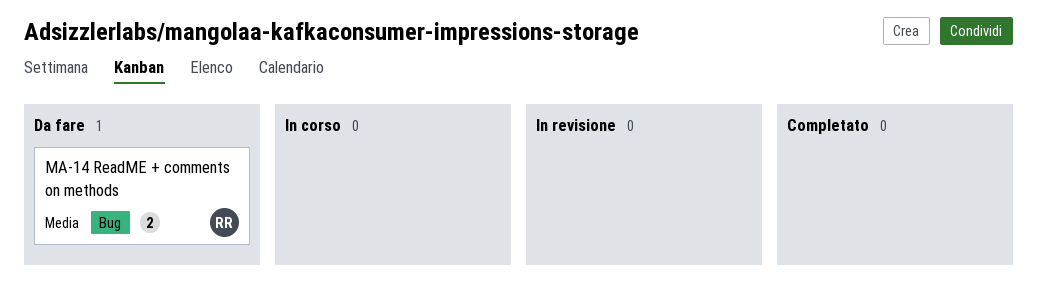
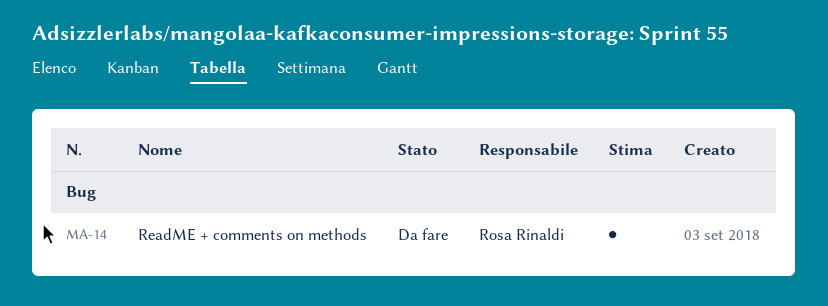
MA-14, estimate: 2 -> 1

